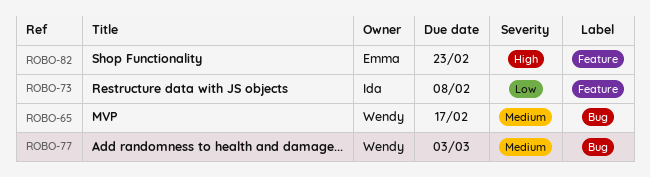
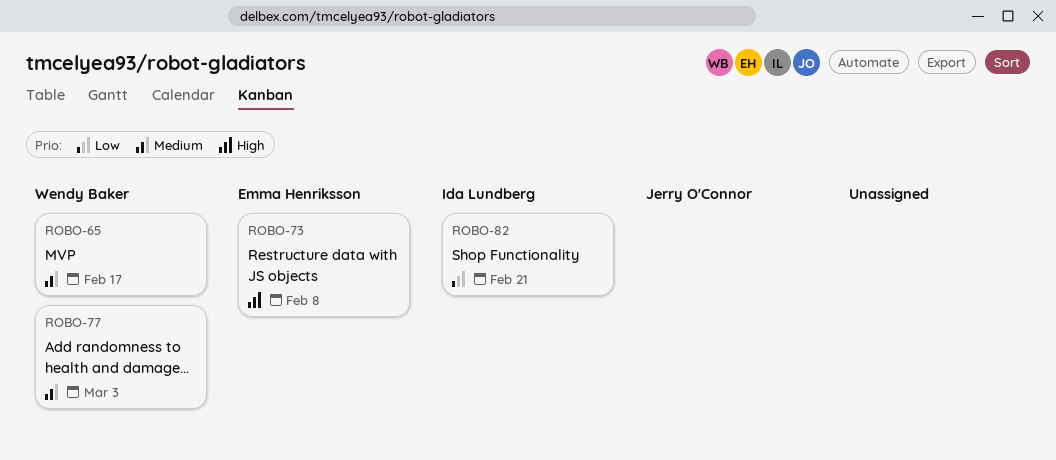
ROBO-73, owner: Ida Lundberg -> Emma Henriksson
ROBO-73, priority: Low -> High
ROBO-82, owner: Emma Henriksson -> Ida Lundberg
ROBO-82, priority: High -> Low
ROBO-82, due: Feb 23 -> Feb 21

